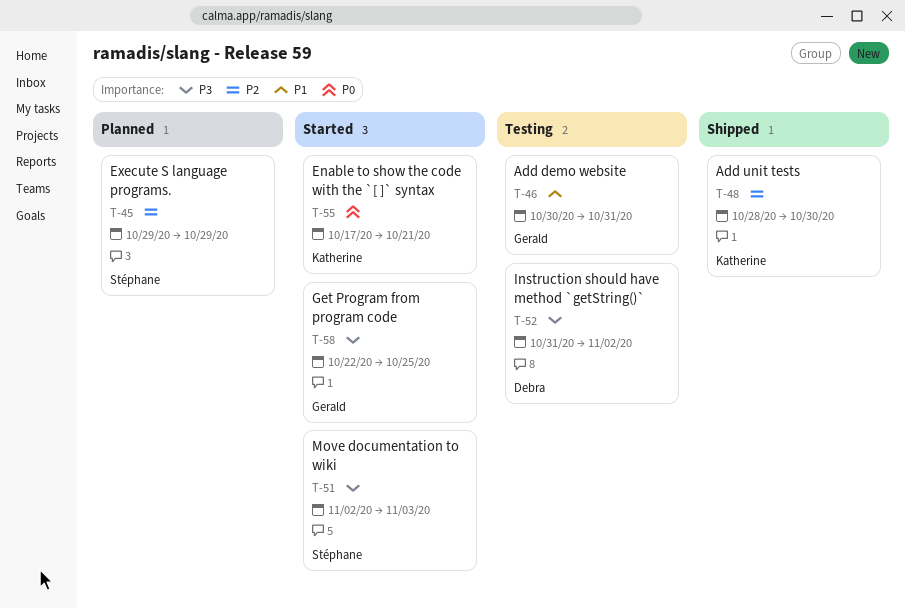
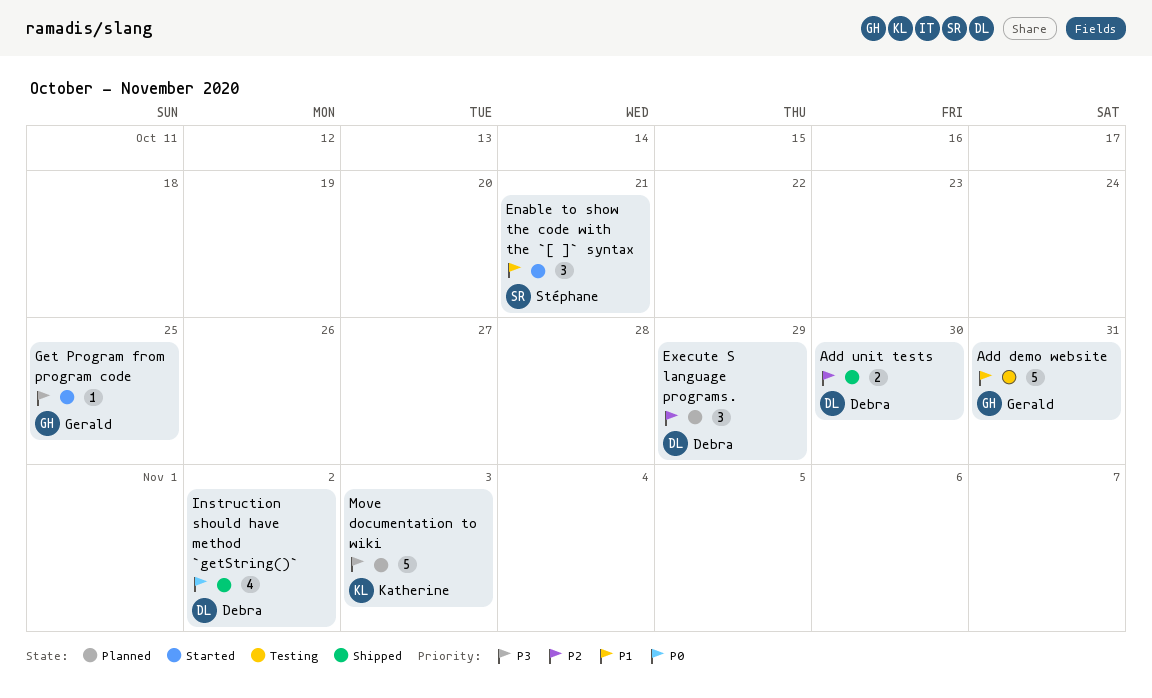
Add unit tests, owner: Katherine -> Debra
Enable to show the code with the `[ ]` syntax, owner: Katherine -> Stéphane
Enable to show the code with the `[ ]` syntax, priority: P0 -> P1
Execute S language programs., owner: Stéphane -> Debra
Instruction should have method `getString()`, status: Testing -> Shipped
Instruction should have method `getString()`, priority: P3 -> P0
Move documentation to wiki, status: Started -> Planned
Move documentation to wiki, owner: Stéphane -> Katherine

